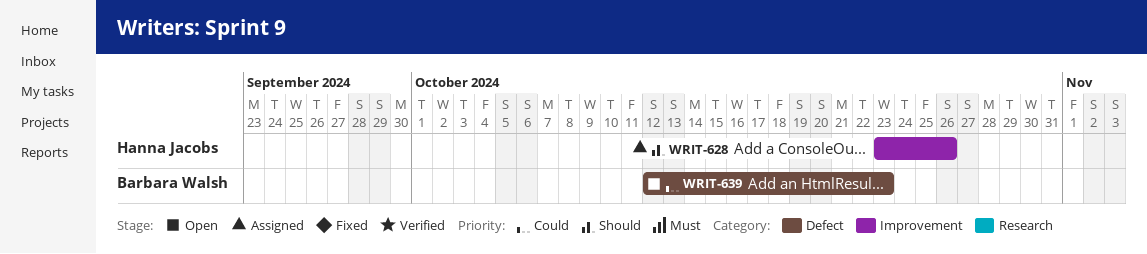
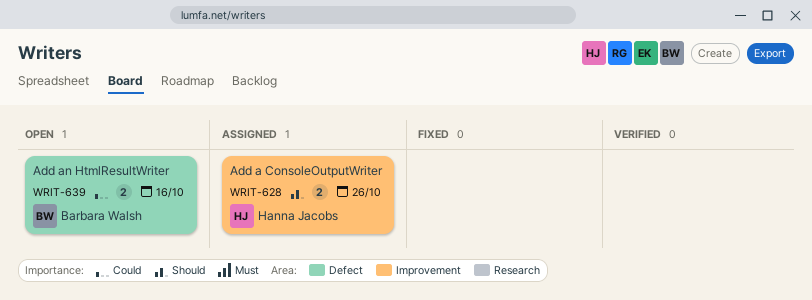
WRIT-639, due: Oct 23 -> Oct 16

